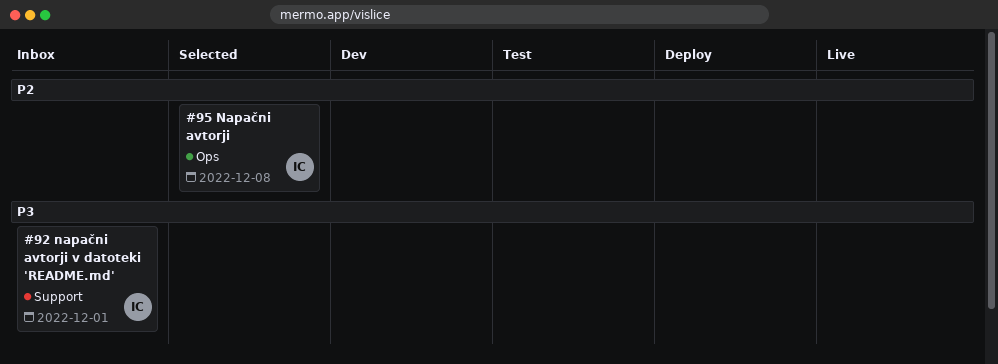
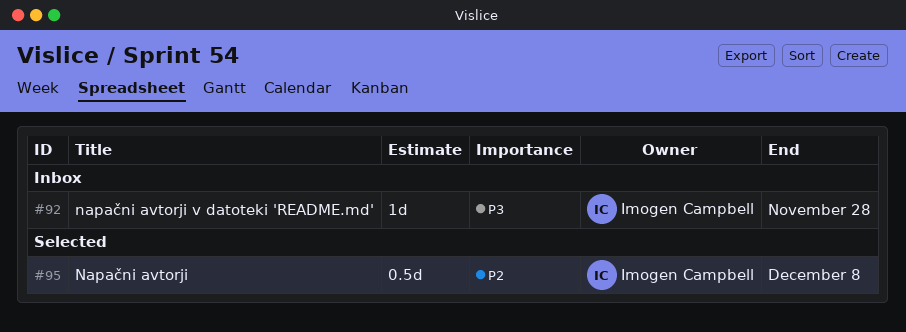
#92, due: Dec 1 -> Nov 28

